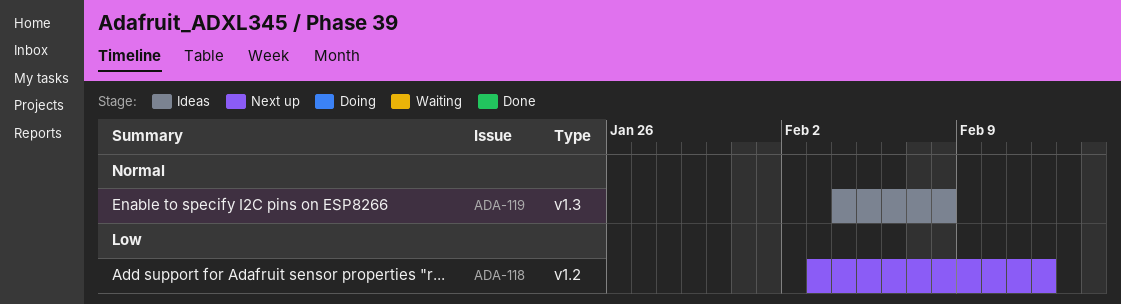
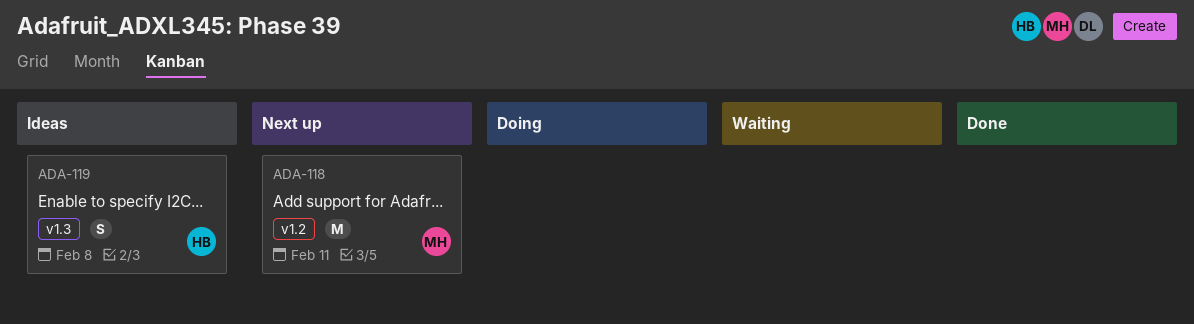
ADA-118, due: Feb 12 -> Feb 11

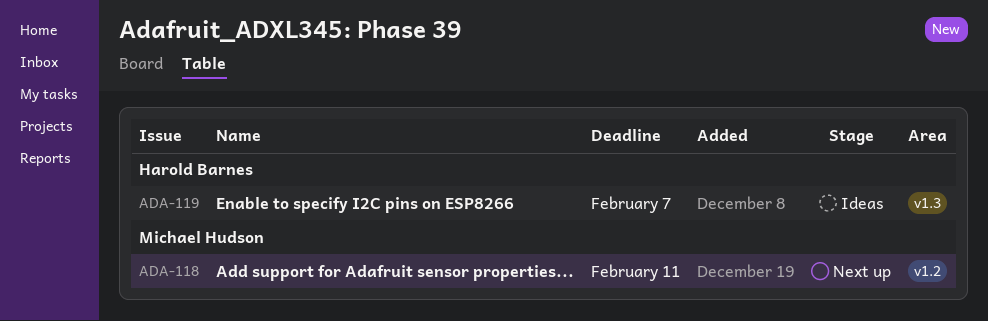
ADA-119, due: Feb 8 -> Feb 7

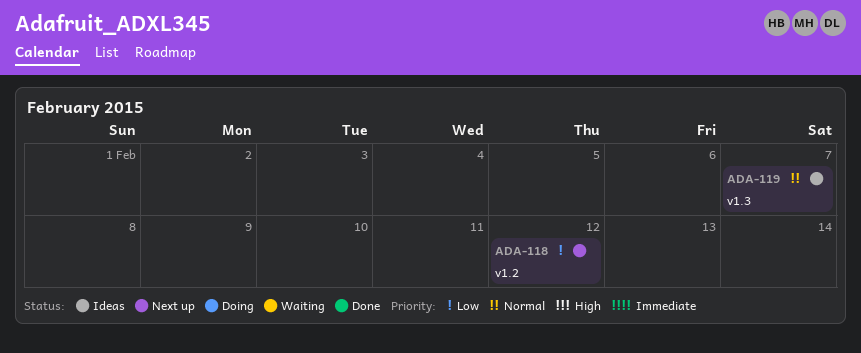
ADA-118, due: Feb 11 -> Feb 12

